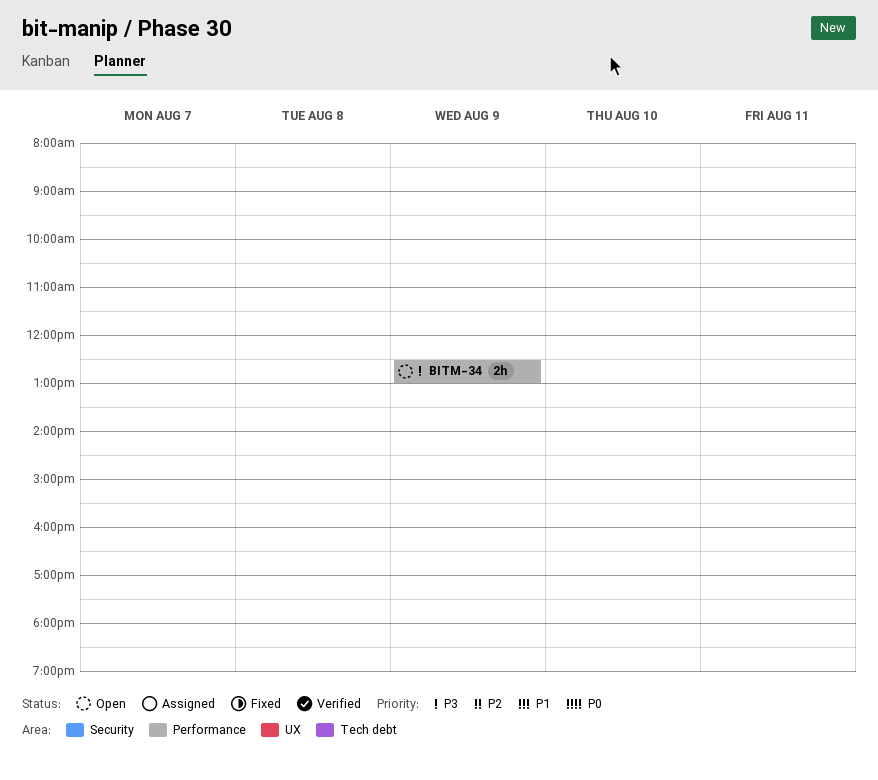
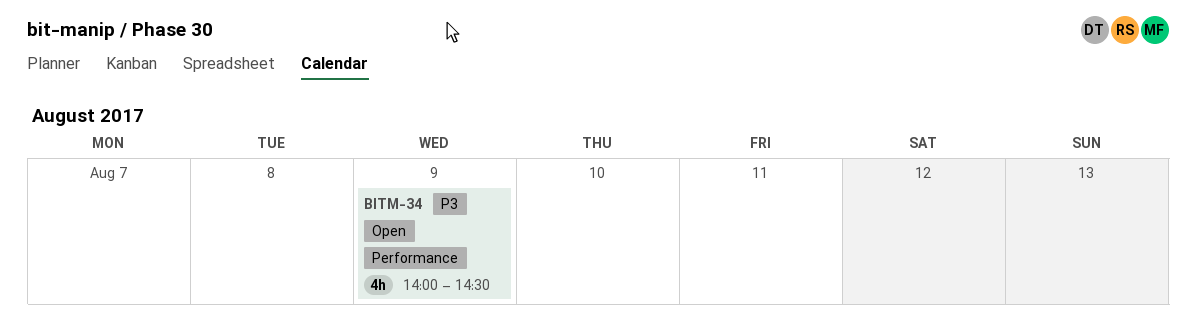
BITM-34, estimate: 2h -> 4h
BITM-34, begins: 12:30 -> 14:00
BITM-34, ends: 13:00 -> 14:30

